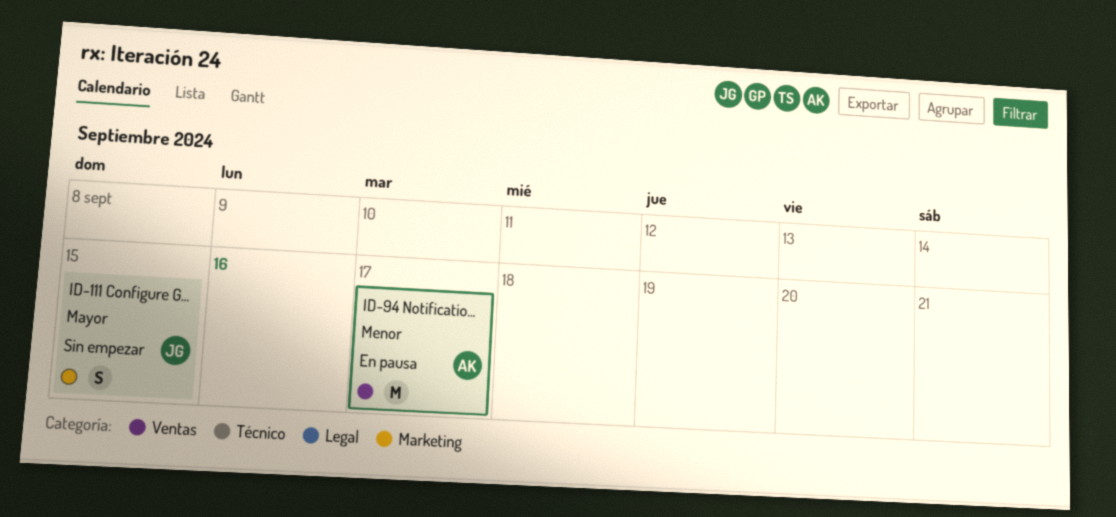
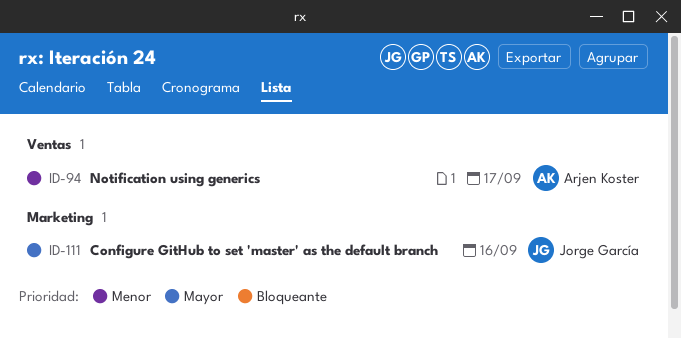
ID-111, due: Sep 15 -> Sep 16

